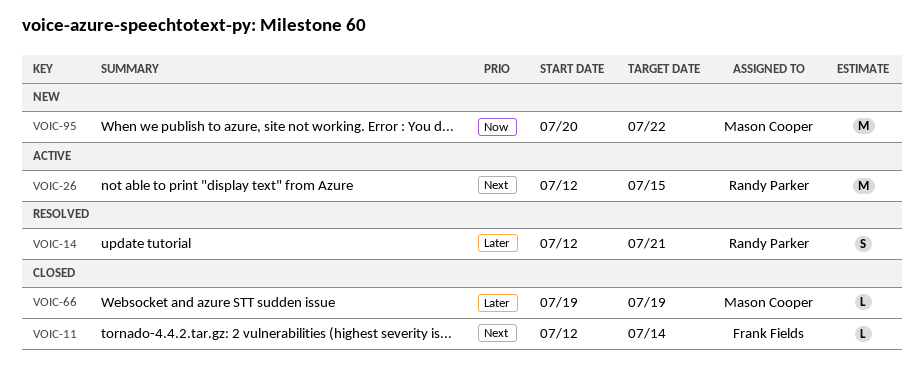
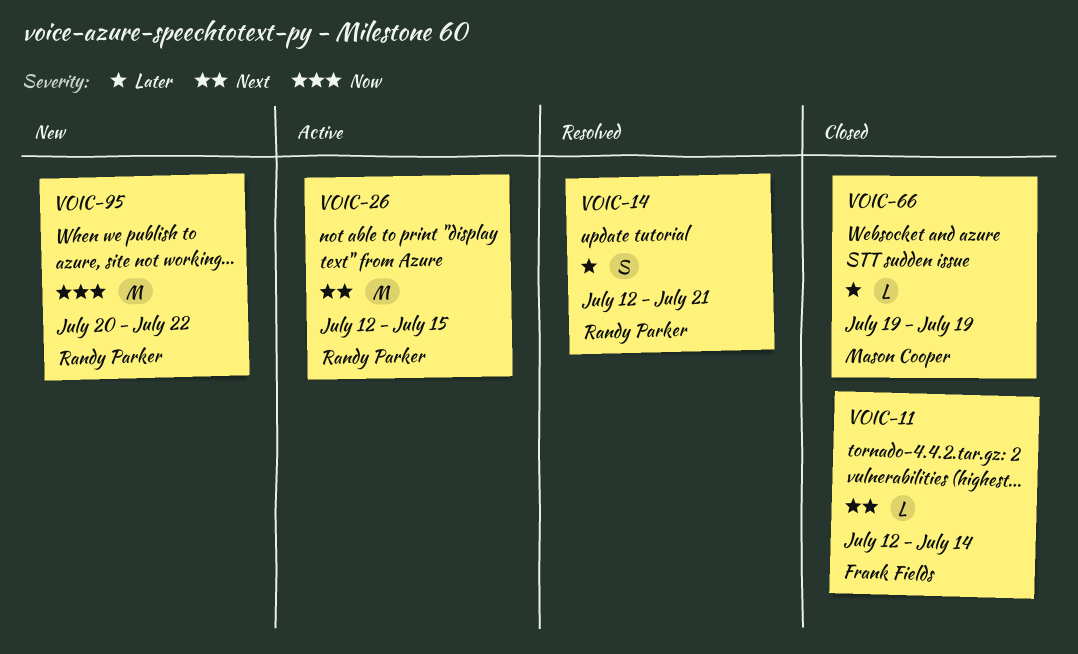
VOIC-95, owner: Mason Cooper -> Randy Parker

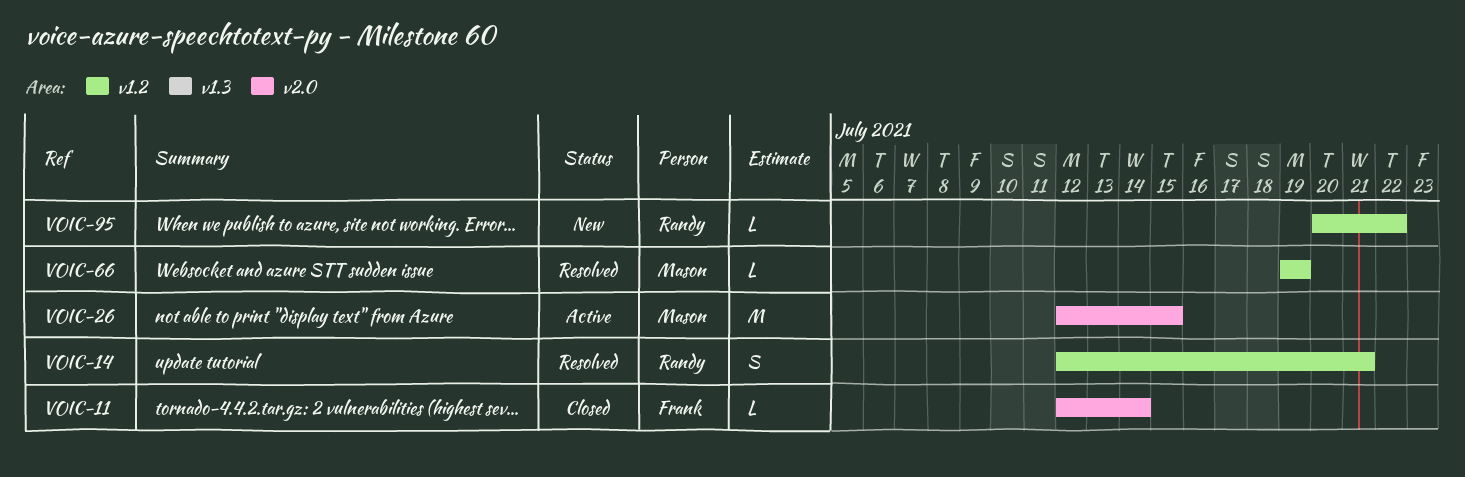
VOIC-26, owner: Randy Parker -> Mason Cooper
VOIC-66, status: Closed -> Resolved
VOIC-95, estimate: M -> L

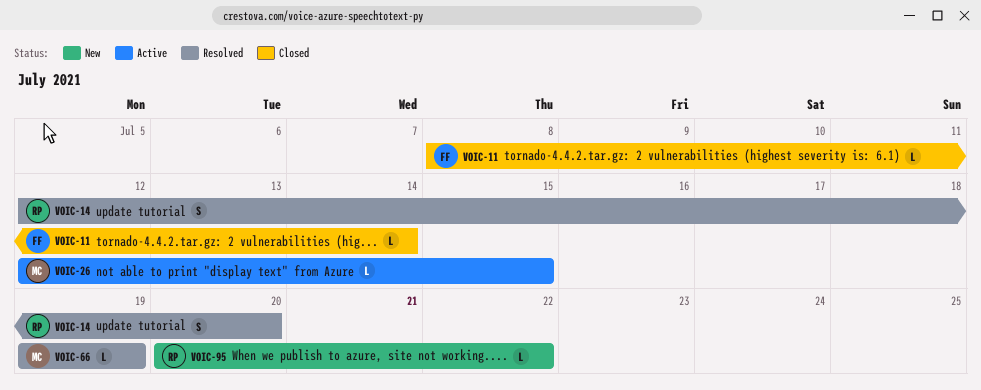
VOIC-11, start: Jul 12 -> Jul 8
VOIC-14, due: Jul 21 -> Jul 20
VOIC-26, estimate: M -> L

